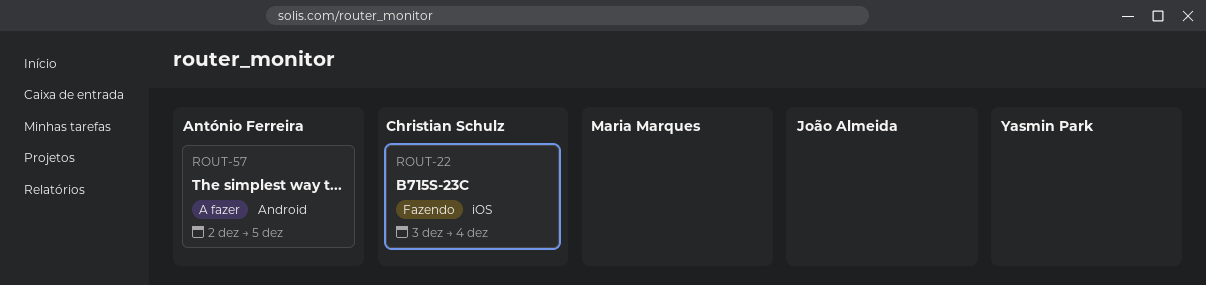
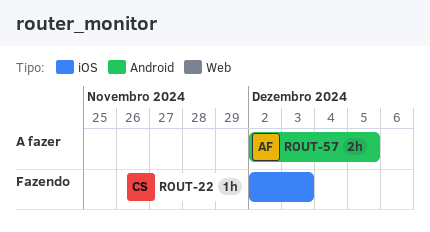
ROUT-22, start: Dec 3 -> Dec 2
ROUT-22, due: Dec 4 -> Dec 3

